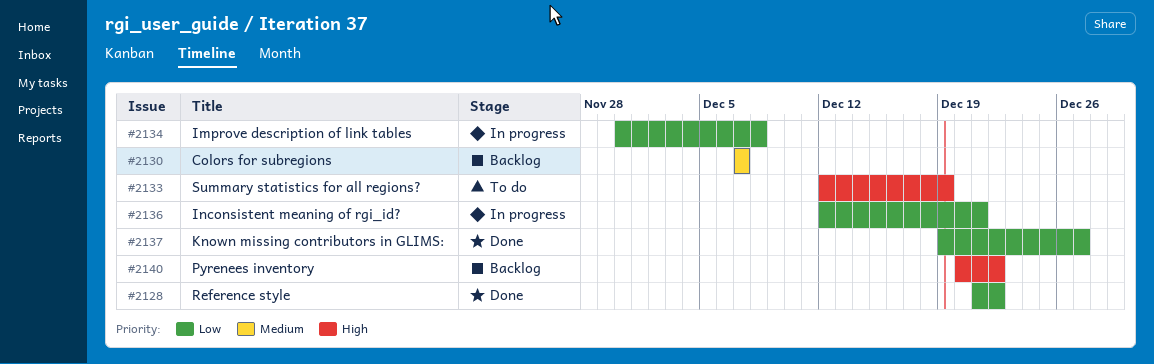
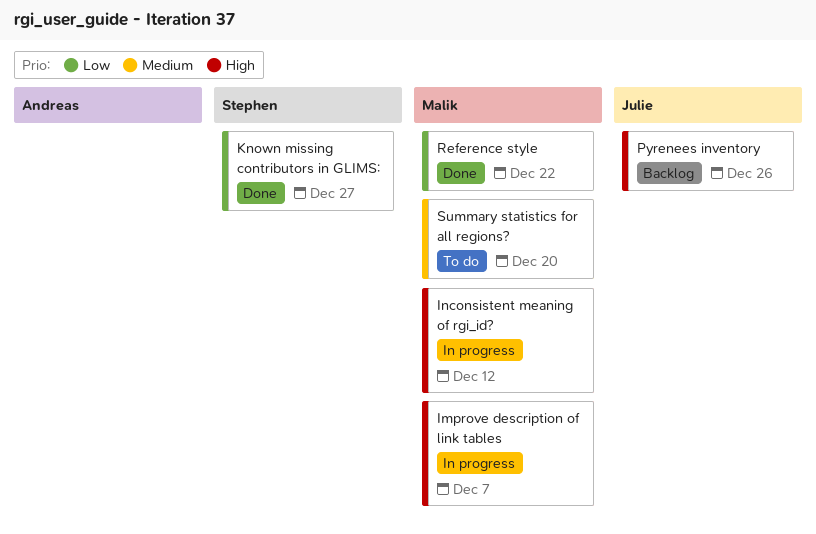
Colors for subregions: present -> none
Improve description of link tables, priority: Low -> High
Improve description of link tables, due: Dec 8 -> Dec 7
Inconsistent meaning of rgi_id?, priority: Low -> High
Inconsistent meaning of rgi_id?, due: Dec 21 -> Dec 12
Pyrenees inventory, due: Dec 22 -> Dec 26
Summary statistics for all regions?, priority: High -> Medium
Summary statistics for all regions?, due: Dec 19 -> Dec 20

